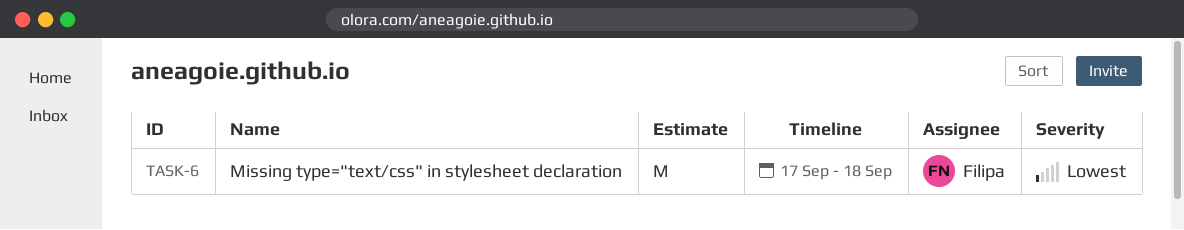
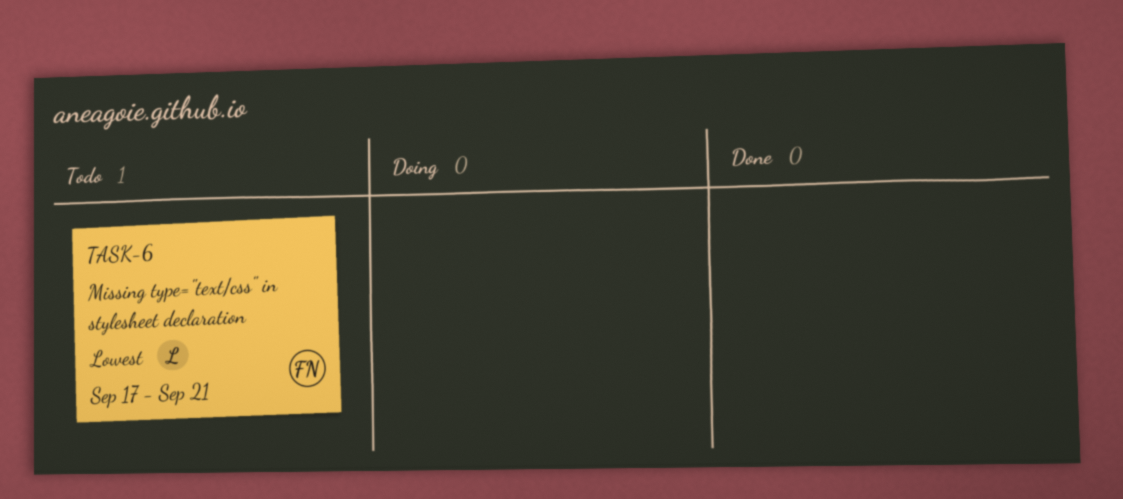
TASK-6, estimate: M -> L
TASK-6, due: Sep 18 -> Sep 21

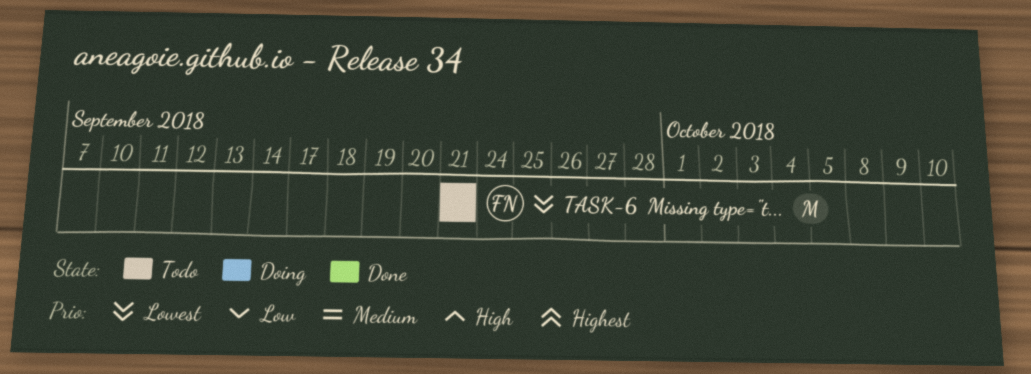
TASK-6, estimate: L -> M
TASK-6, start: Sep 17 -> Sep 21

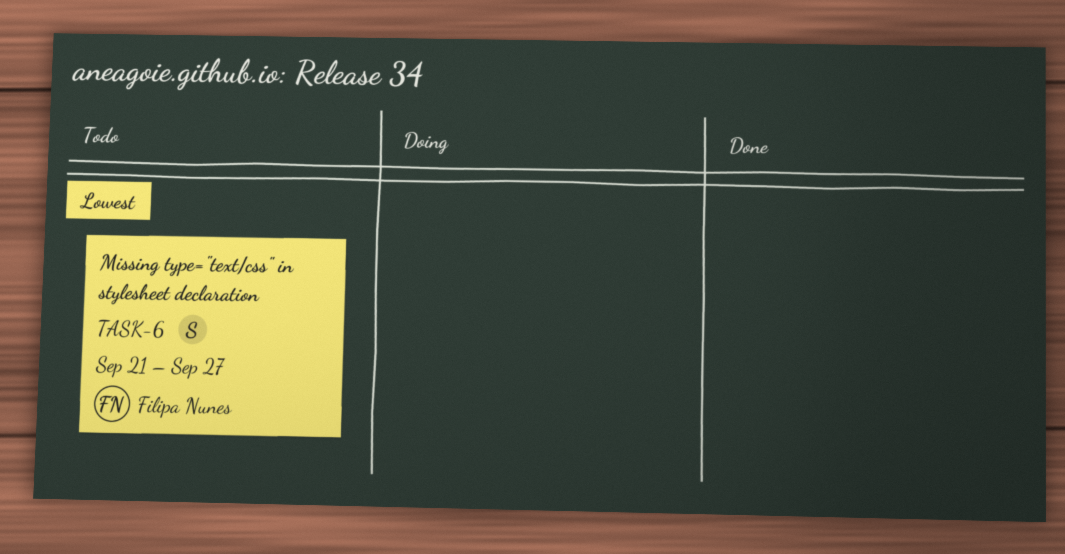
TASK-6, estimate: M -> S
TASK-6, due: Sep 21 -> Sep 27

